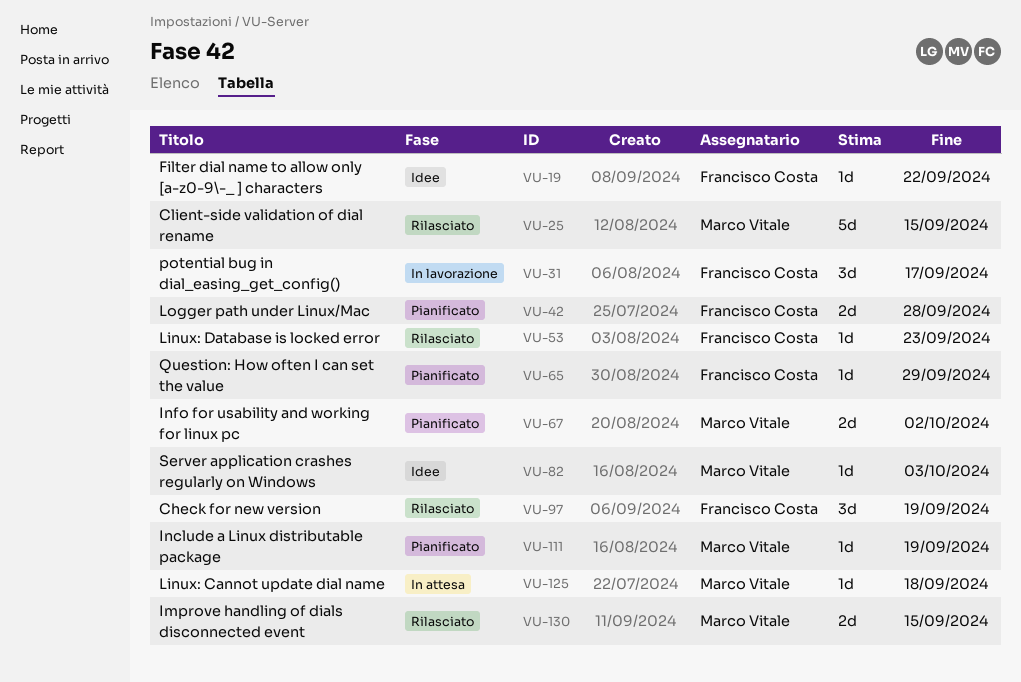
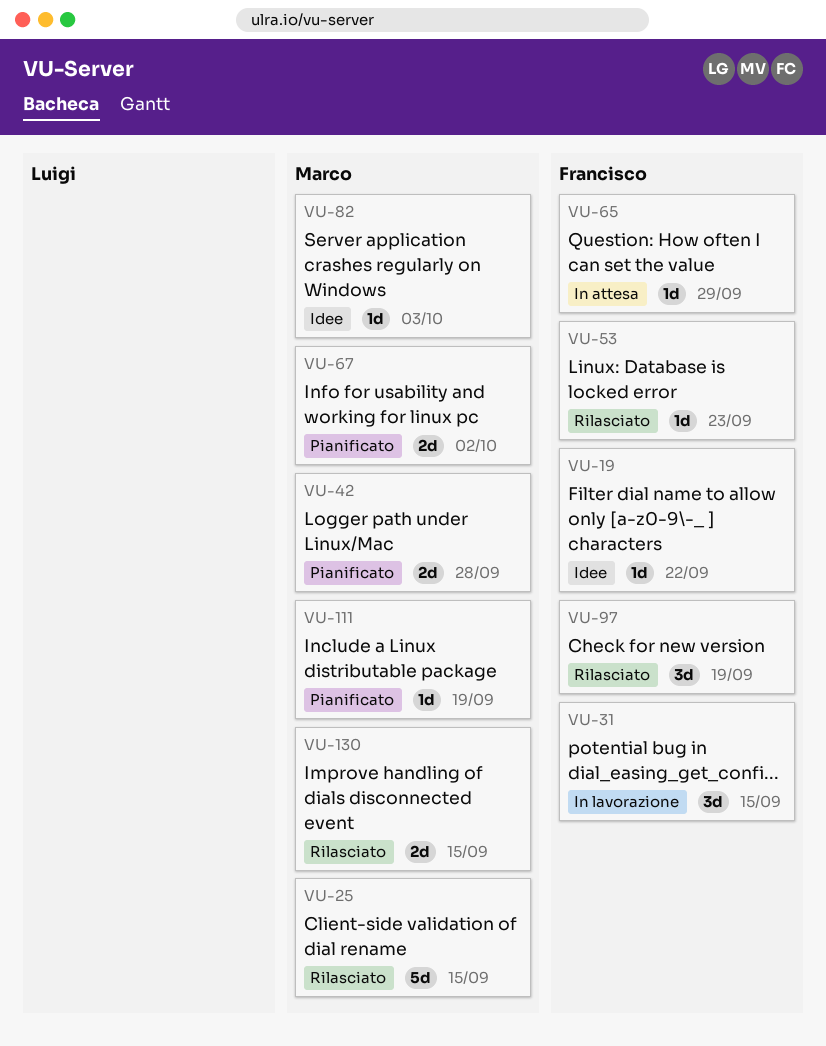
VU-31, due: Sep 17 -> Sep 15
VU-42, owner: Francisco Costa -> Marco Vitale
VU-65, status: Pianificato -> In attesa
VU-125: present -> none

